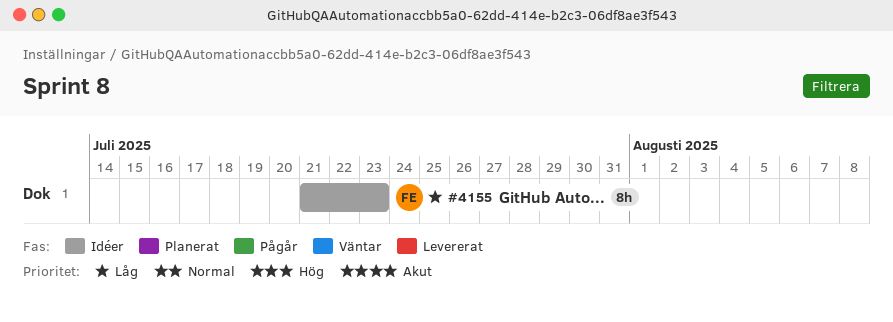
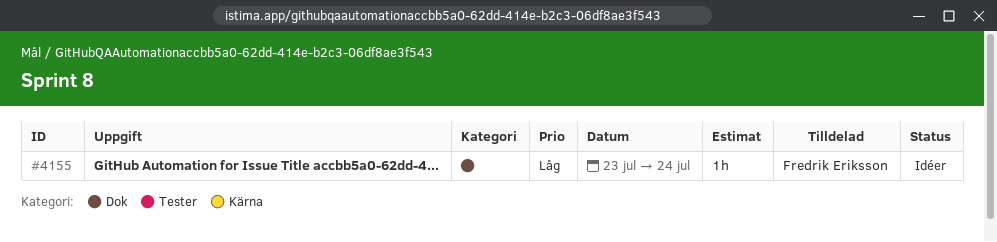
#4155, estimate: 8h -> 1h
#4155, start: Jul 21 -> Jul 23
#4155, due: Jul 23 -> Jul 24

